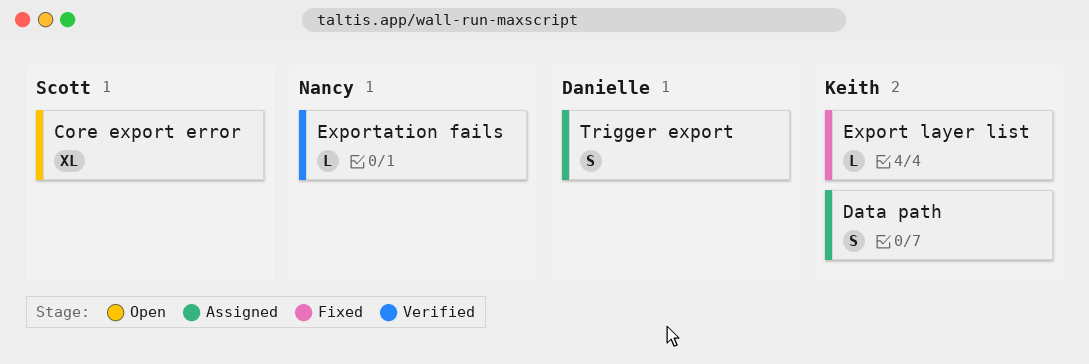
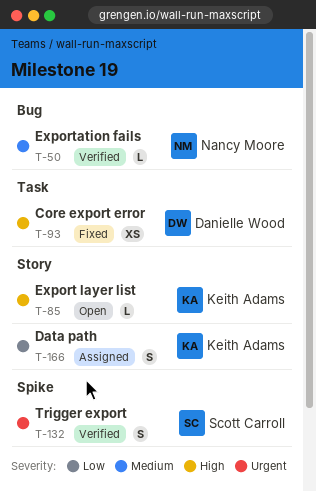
Core export error, status: Open -> Fixed
Core export error, owner: Scott Carroll -> Danielle Wood
Core export error, estimate: XL -> XS
Export layer list, status: Fixed -> Open
Trigger export, status: Assigned -> Verified
Trigger export, owner: Danielle Wood -> Scott Carroll

